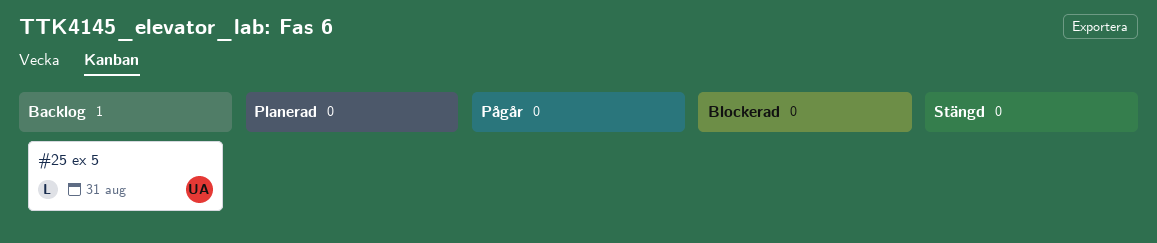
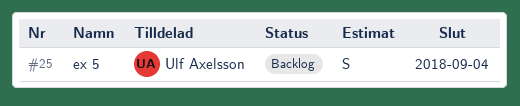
#25, estimate: L -> S
#25, due: Aug 31 -> Sep 4

